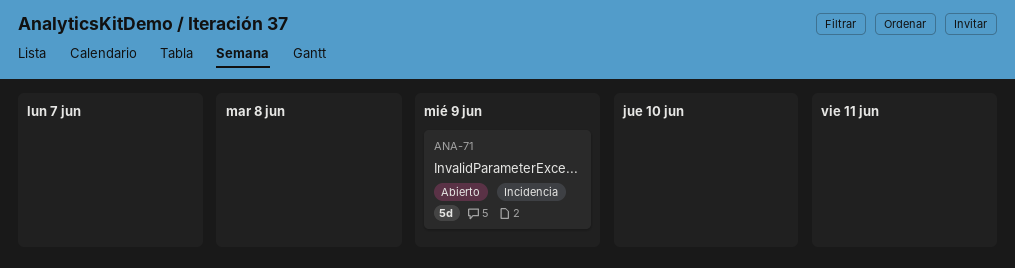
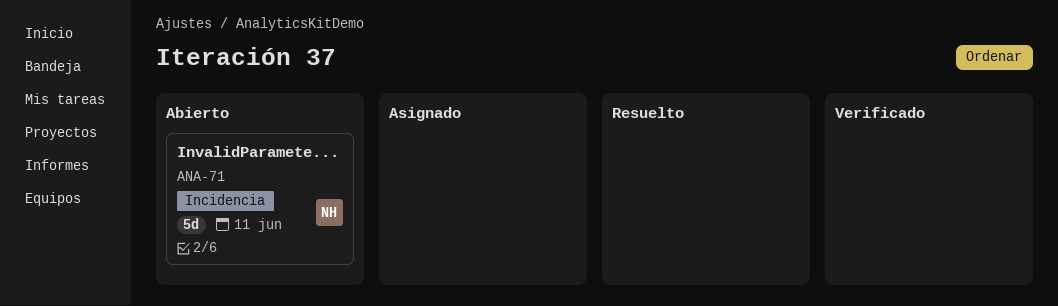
ANA-71, due: Jun 9 -> Jun 11

